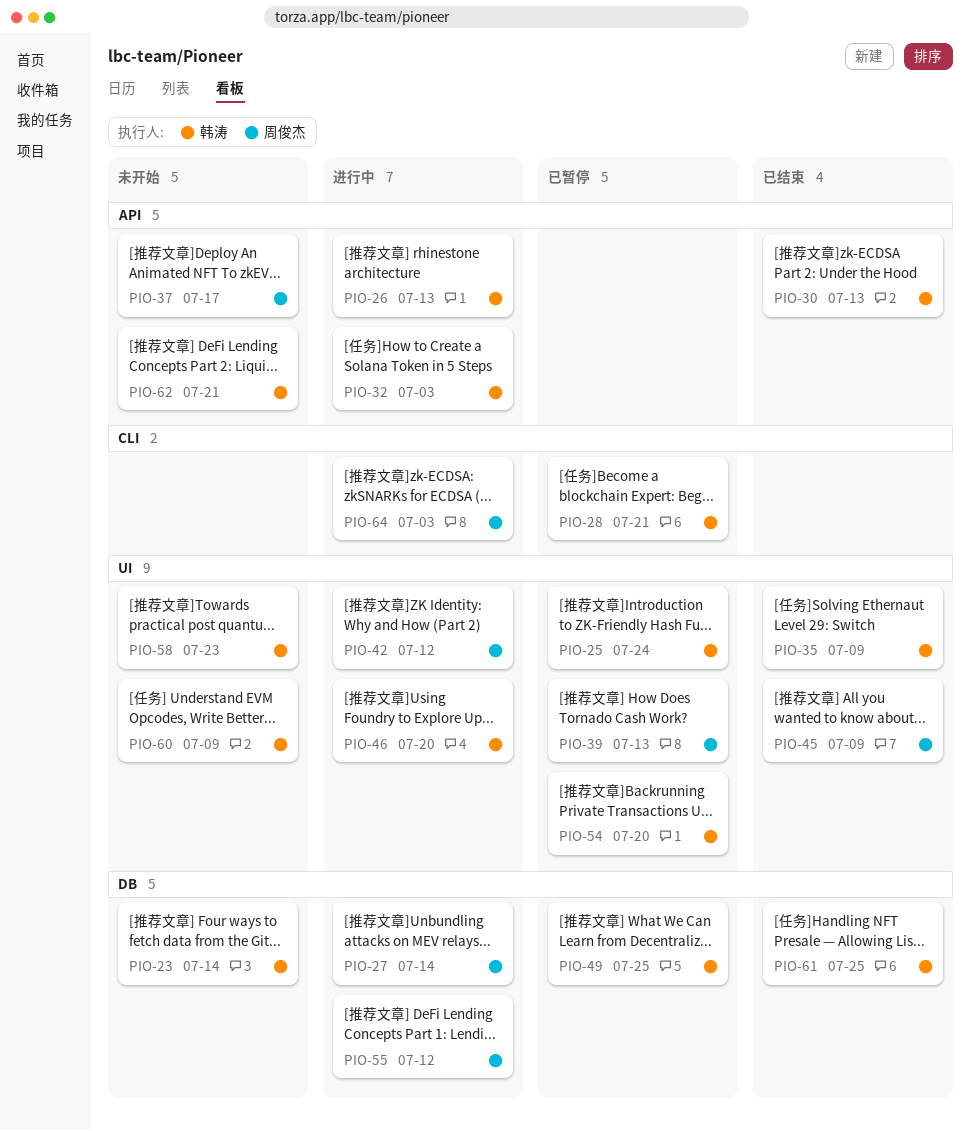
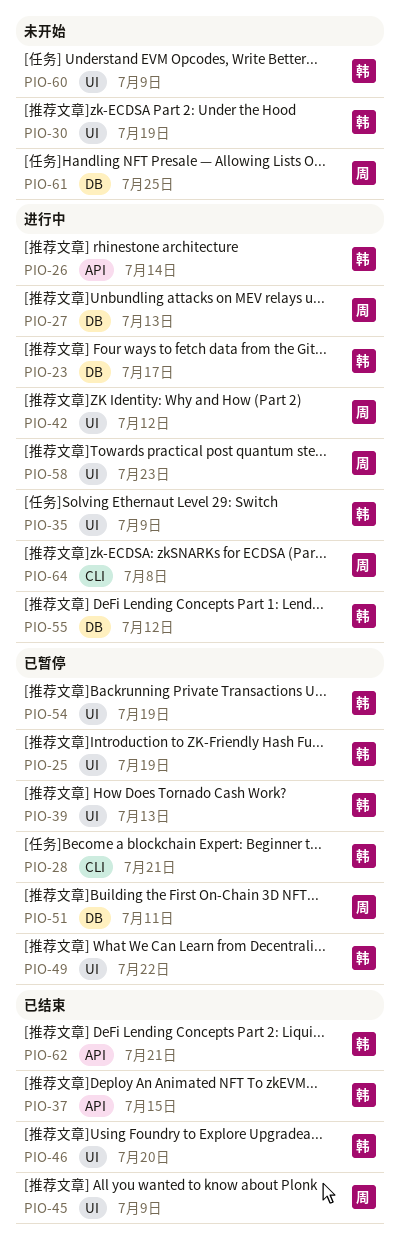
PIO-23, status: 未开始 -> 进行中
PIO-23, due: Jul 14 -> Jul 17
PIO-25, due: Jul 24 -> Jul 19
PIO-26, due: Jul 13 -> Jul 14
PIO-27, due: Jul 14 -> Jul 13
PIO-30, status: 已结束 -> 未开始
PIO-30, label: API -> UI
PIO-30, due: Jul 13 -> Jul 19
PIO-32: present -> none
PIO-35, status: 已结束 -> 进行中
PIO-37, status: 未开始 -> 已结束
PIO-37, owner: 周俊杰 -> 韩涛
PIO-37, due: Jul 17 -> Jul 15
PIO-39, owner: 周俊杰 -> 韩涛
PIO-46, status: 进行中 -> 已结束
PIO-49, label: DB -> UI
PIO-49, due: Jul 25 -> Jul 22
PIO-51: none -> present
PIO-54, due: Jul 20 -> Jul 19
PIO-55, owner: 周俊杰 -> 韩涛
PIO-58, status: 未开始 -> 进行中
PIO-58, owner: 韩涛 -> 周俊杰
PIO-61, status: 已结束 -> 未开始
PIO-61, owner: 韩涛 -> 周俊杰
PIO-62, status: 未开始 -> 已结束
PIO-64, due: Jul 3 -> Jul 8

